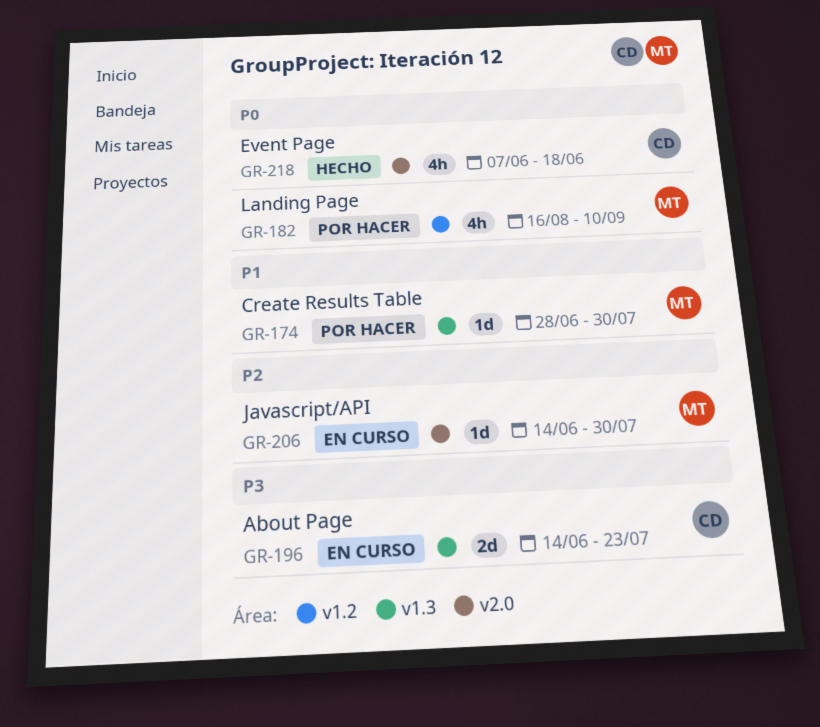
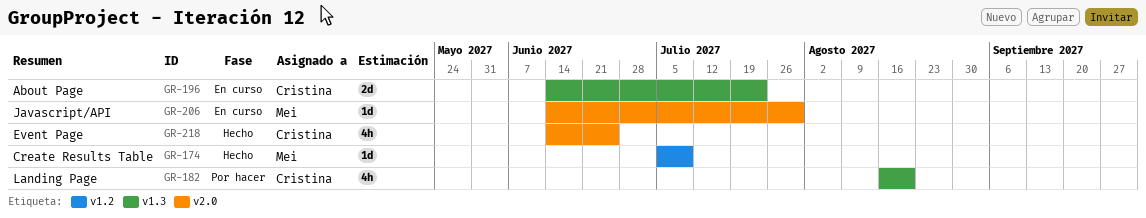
GR-174, status: Por hacer -> Hecho
GR-174, label: v1.3 -> v1.2
GR-174, start: Jun 28 -> Jul 5
GR-174, due: Jul 30 -> Jul 9
GR-182, owner: Mei -> Cristina
GR-182, label: v1.2 -> v1.3
GR-182, due: Sep 10 -> Aug 20
GR-218, start: Jun 7 -> Jun 14
GR-218, due: Jun 18 -> Jun 25

